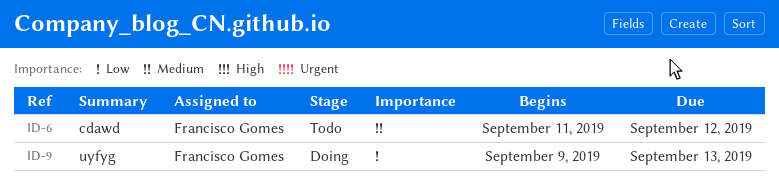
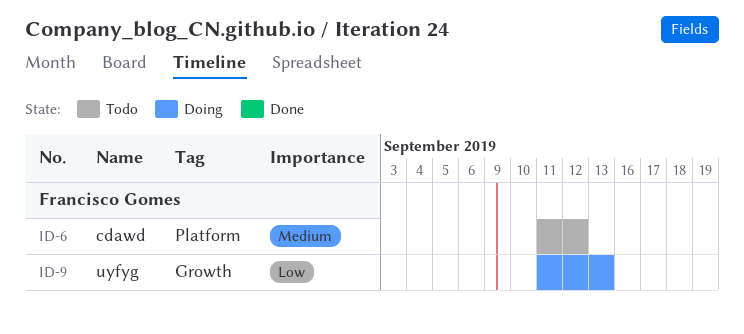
ID-9, start: Sep 9 -> Sep 11

